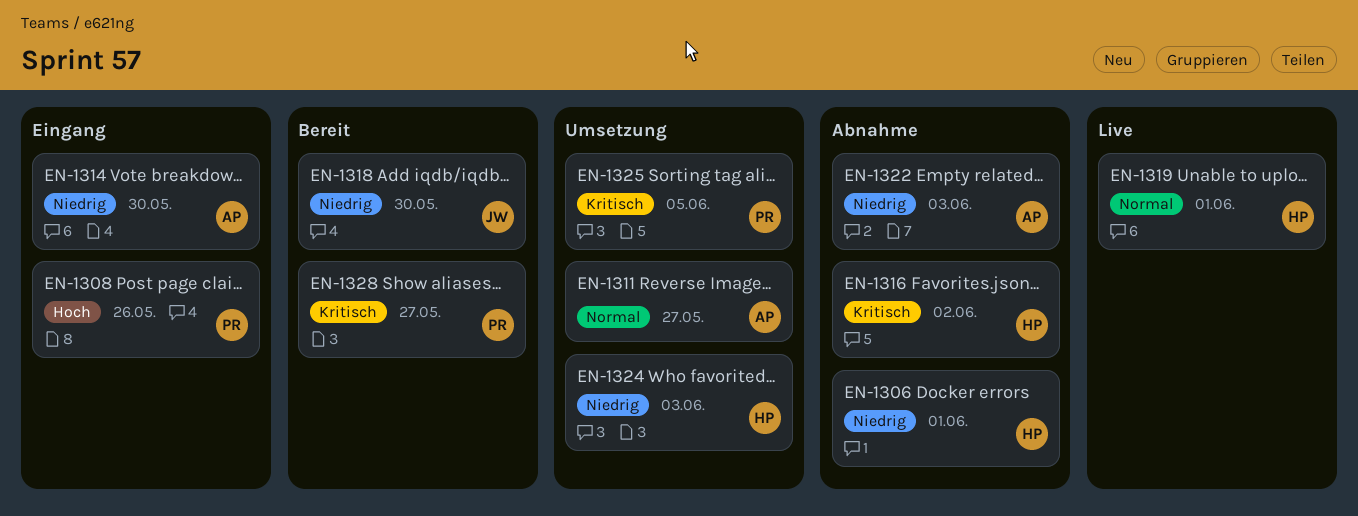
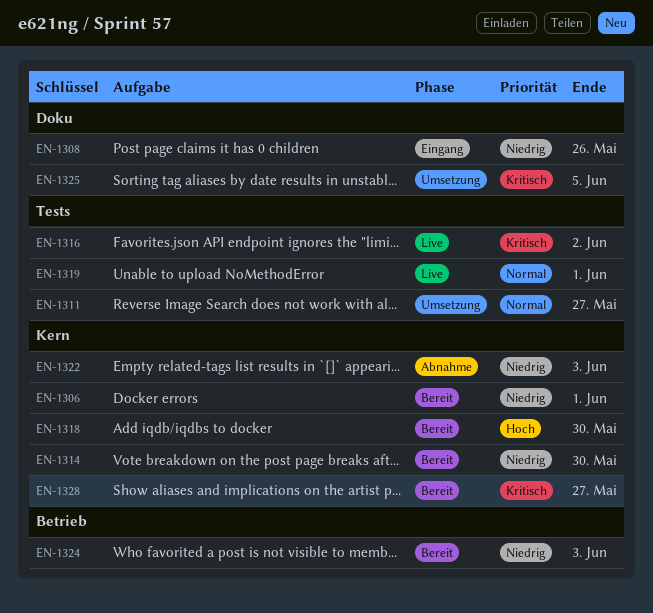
EN-1306, status: Abnahme -> Bereit
EN-1308, priority: Hoch -> Niedrig
EN-1314, status: Eingang -> Bereit
EN-1316, status: Abnahme -> Live
EN-1318, priority: Niedrig -> Hoch
EN-1324, status: Umsetzung -> Bereit

